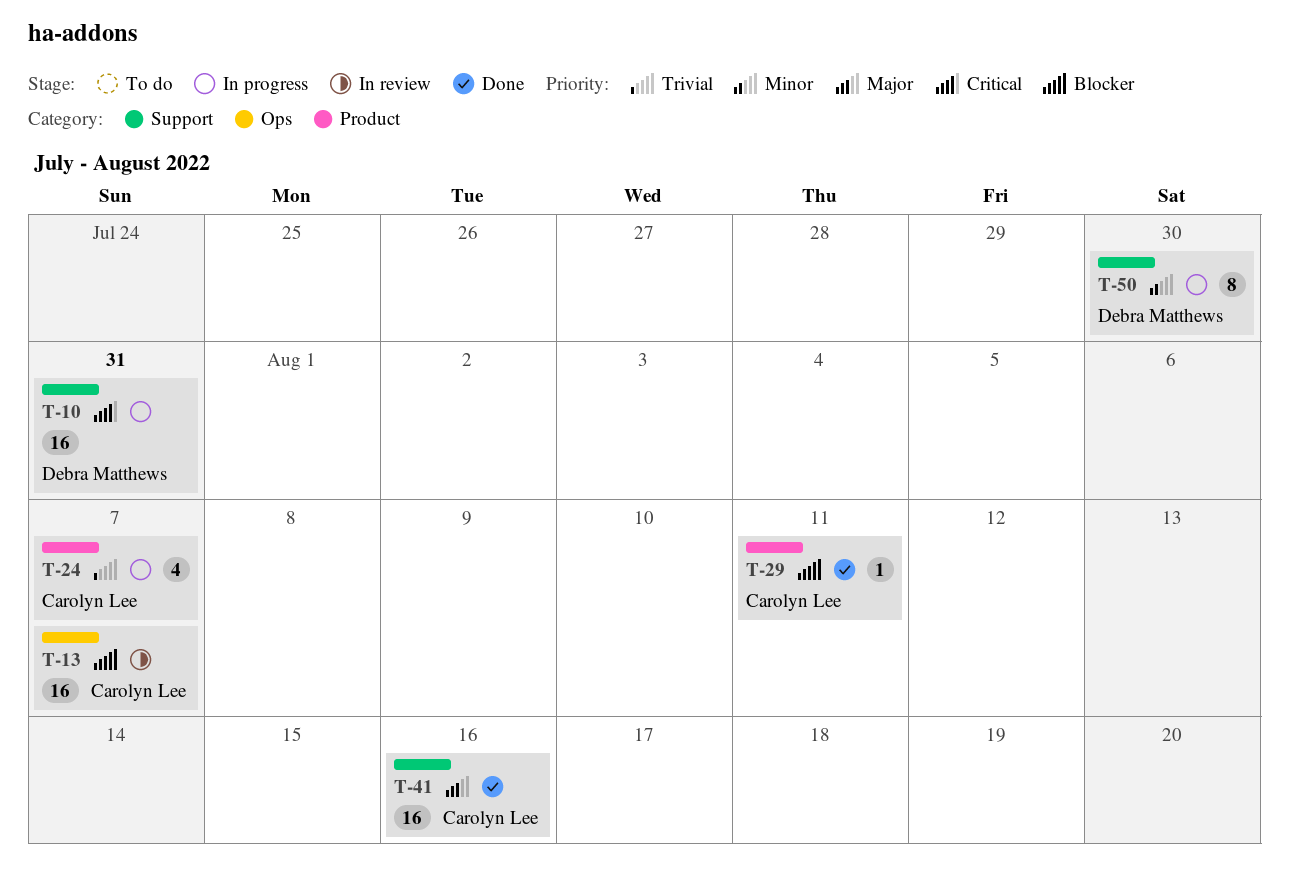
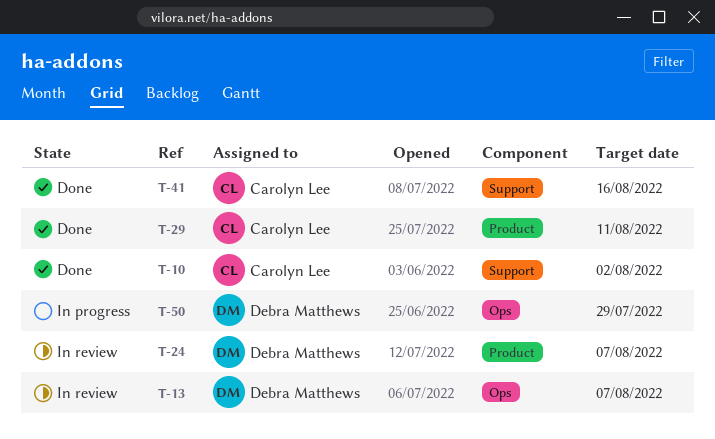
T-10, status: In progress -> Done
T-10, owner: Debra Matthews -> Carolyn Lee
T-10, due: Jul 31 -> Aug 2
T-13, owner: Carolyn Lee -> Debra Matthews
T-24, status: In progress -> In review
T-24, owner: Carolyn Lee -> Debra Matthews
T-50, label: Support -> Ops
T-50, due: Jul 30 -> Jul 29

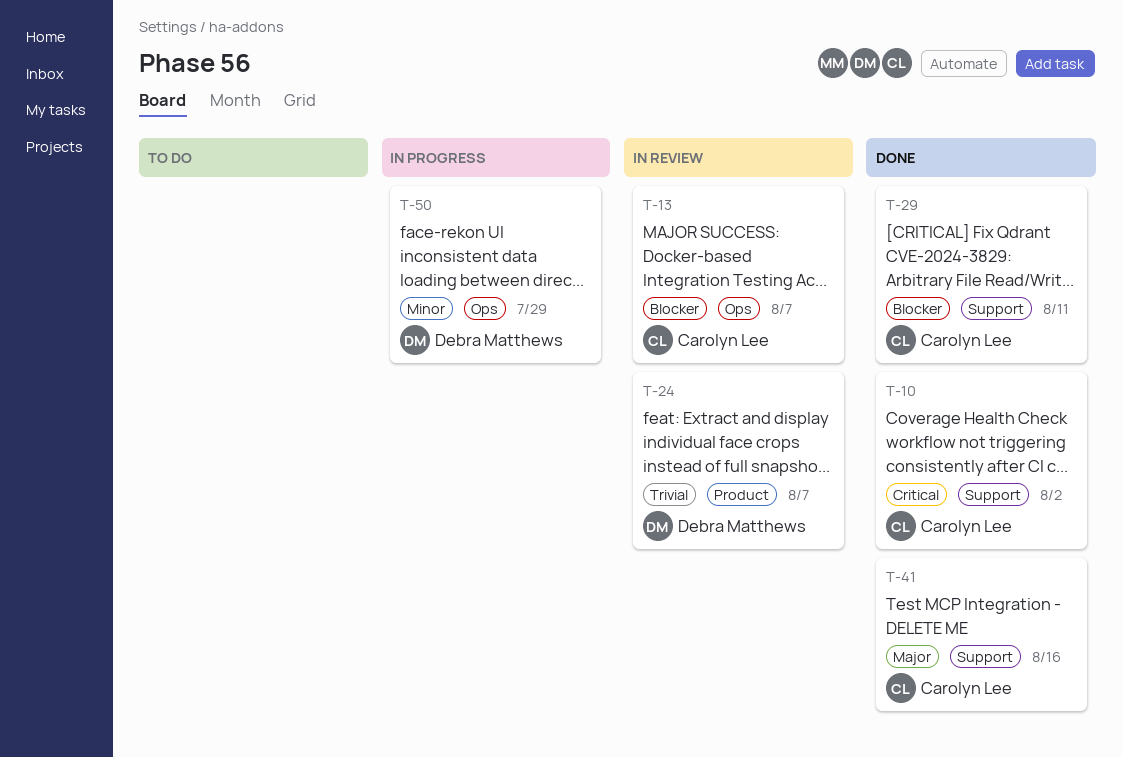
T-13, owner: Debra Matthews -> Carolyn Lee
T-29, label: Product -> Support

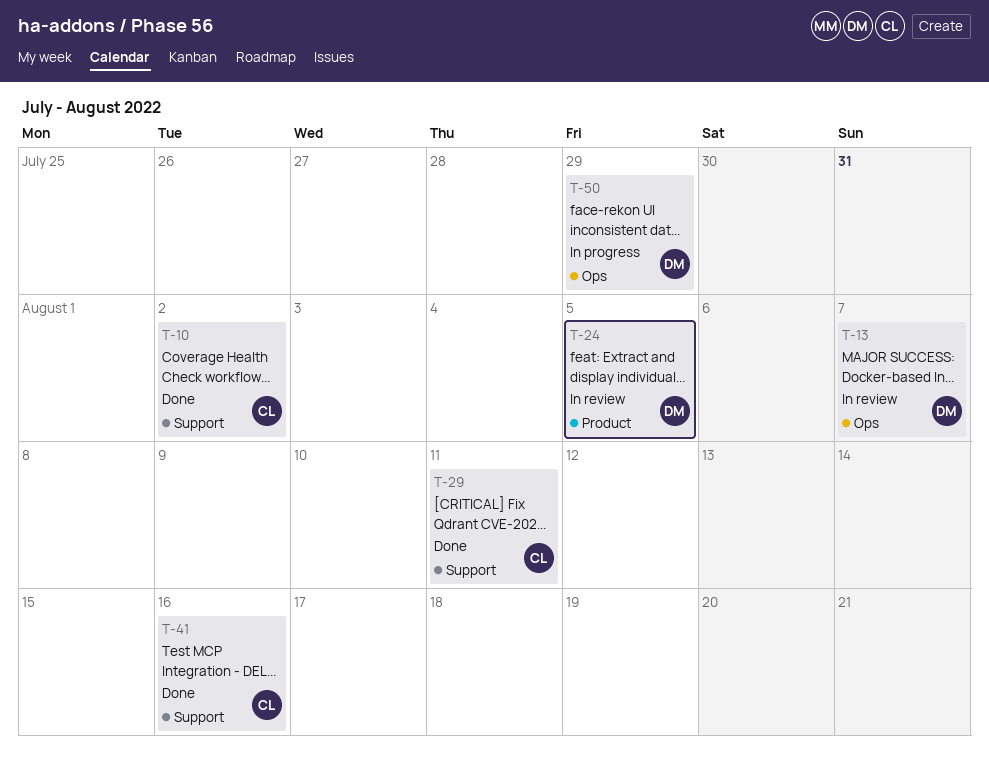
T-13, owner: Carolyn Lee -> Debra Matthews
T-24, due: Aug 7 -> Aug 5

